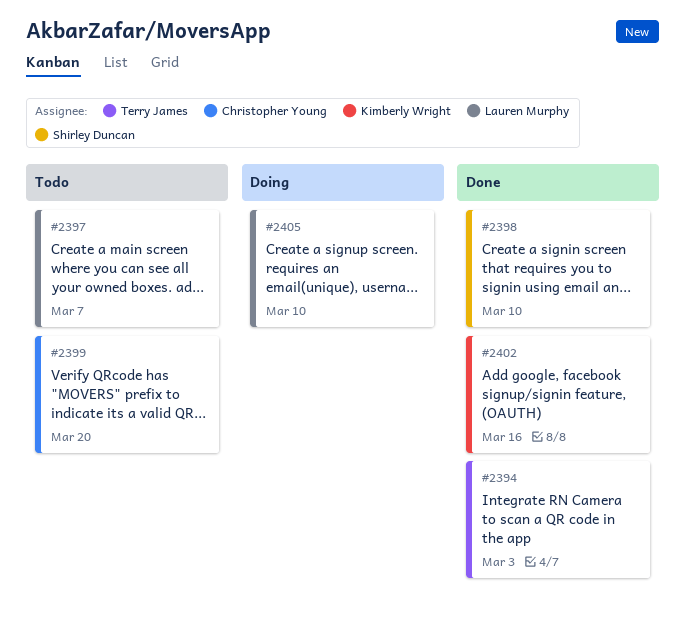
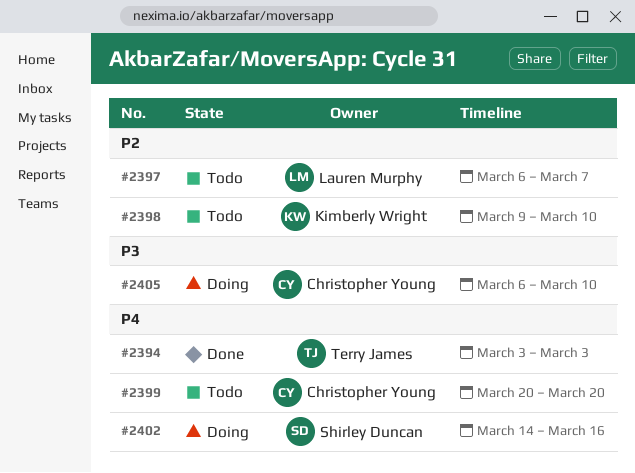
#2398, status: Done -> Todo
#2398, owner: Shirley Duncan -> Kimberly Wright
#2402, status: Done -> Doing
#2402, owner: Kimberly Wright -> Shirley Duncan
#2405, owner: Lauren Murphy -> Christopher Young

